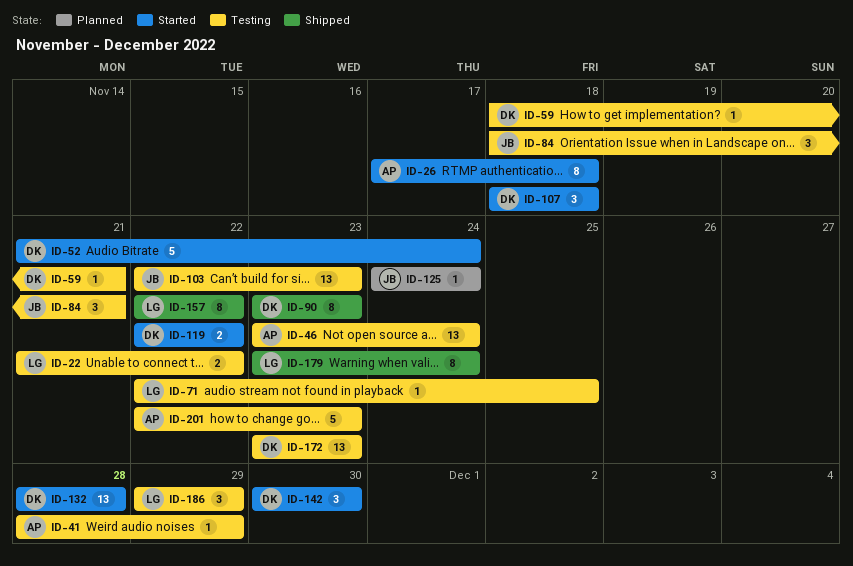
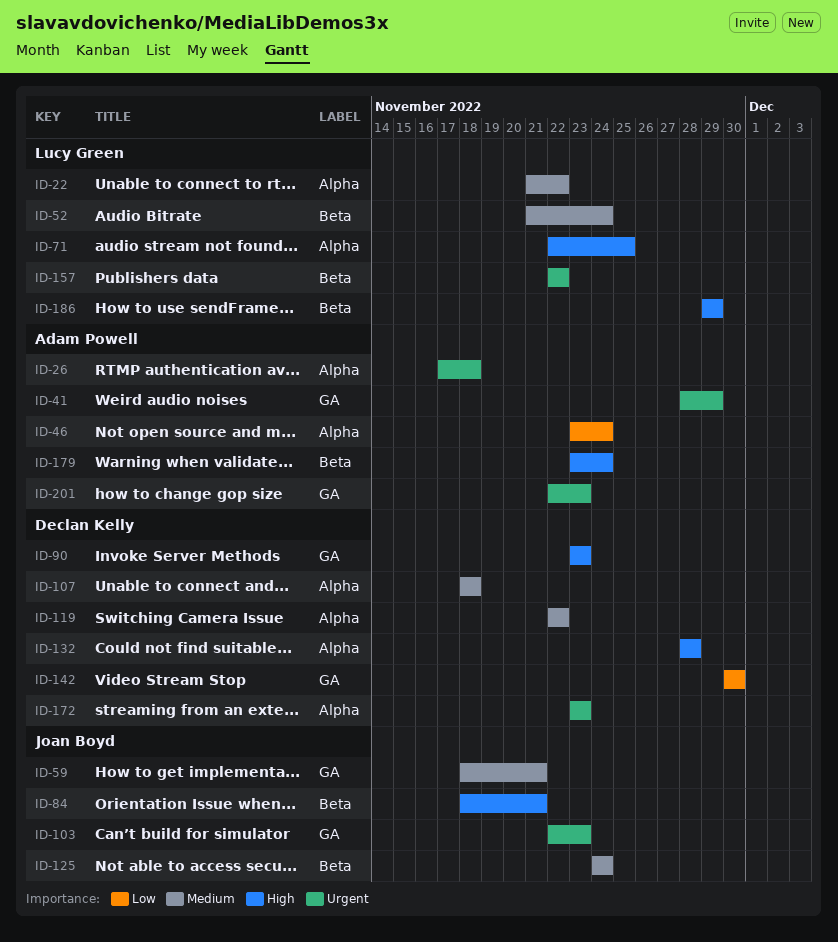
ID-52, owner: Declan Kelly -> Lucy Green
ID-59, owner: Declan Kelly -> Joan Boyd
ID-179, owner: Lucy Green -> Adam Powell

